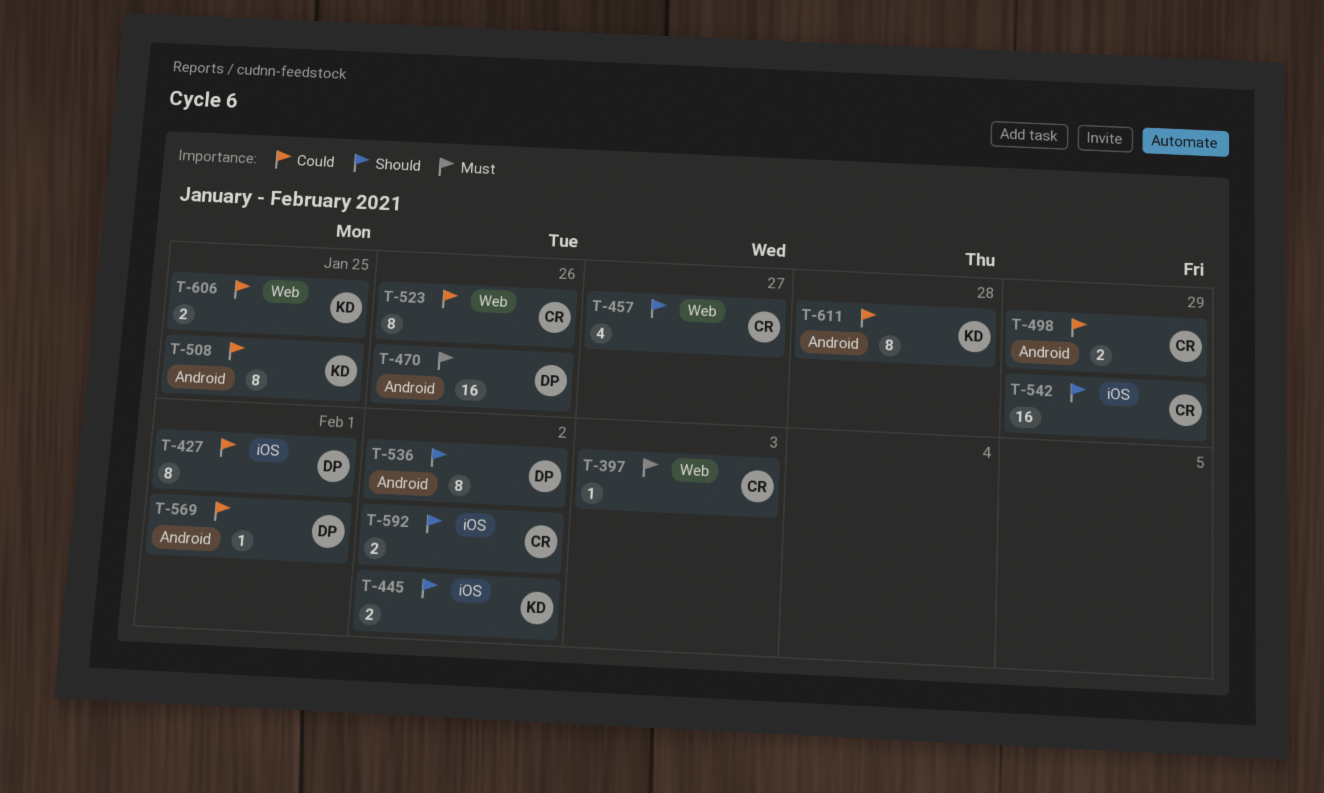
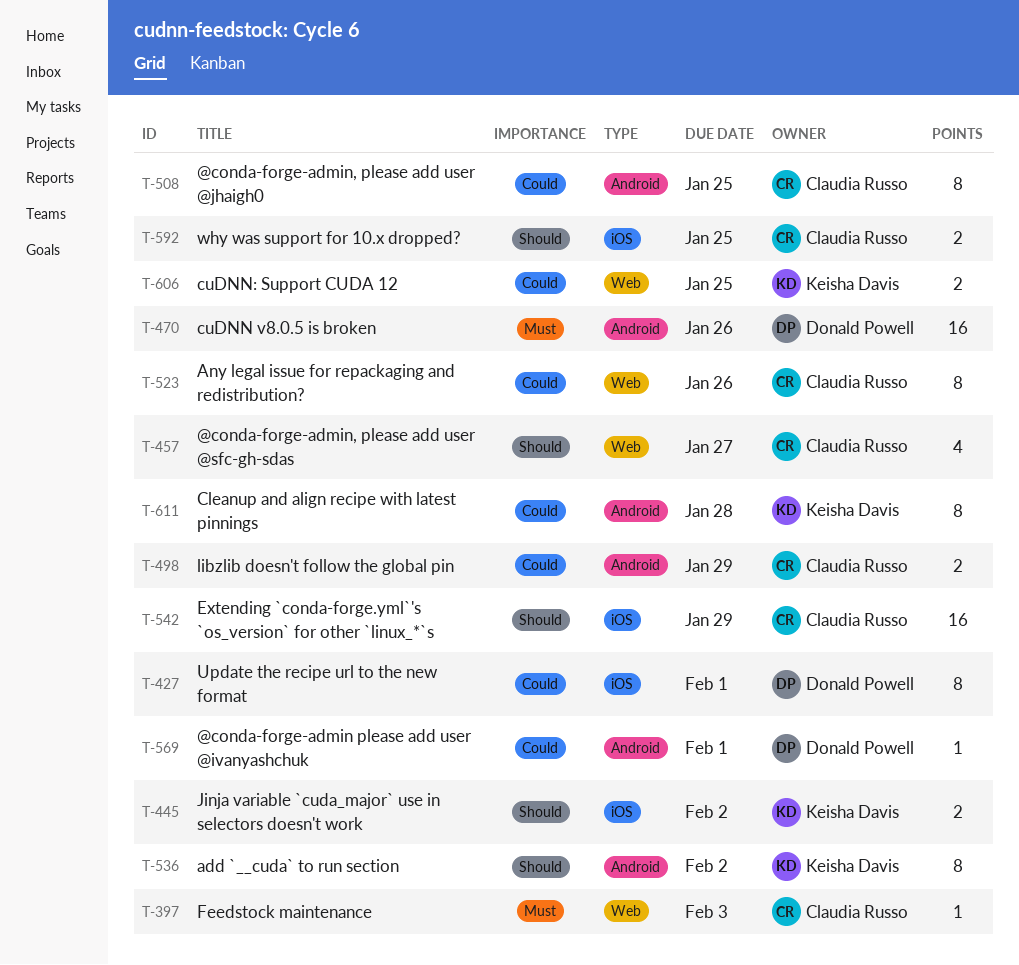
T-508, owner: Keisha Davis -> Claudia Russo
T-536, owner: Donald Powell -> Keisha Davis
T-592, due: Feb 2 -> Jan 25

